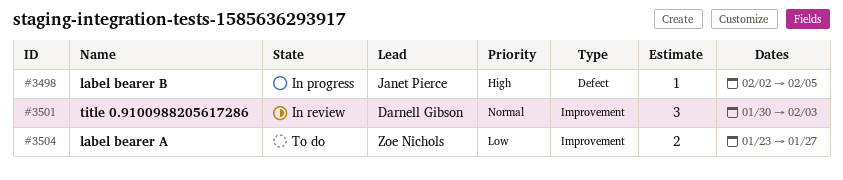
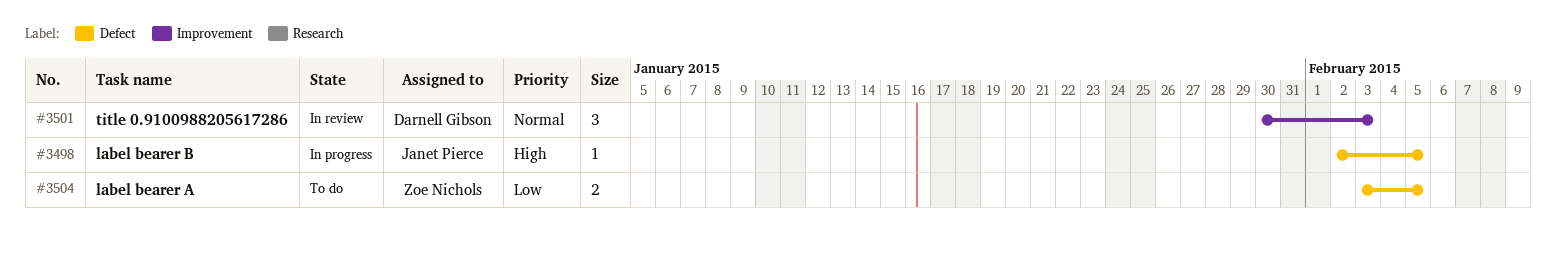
#3504, label: Improvement -> Defect
#3504, start: Jan 23 -> Feb 3
#3504, due: Jan 27 -> Feb 5

